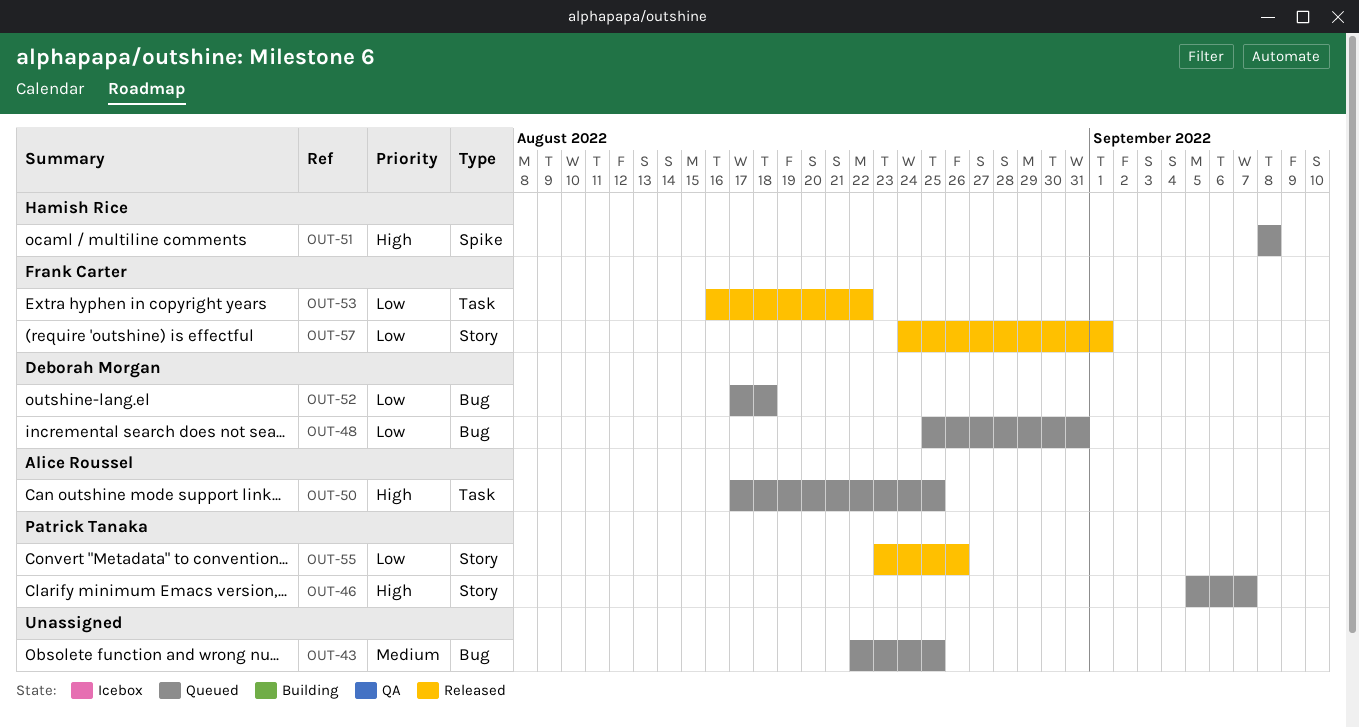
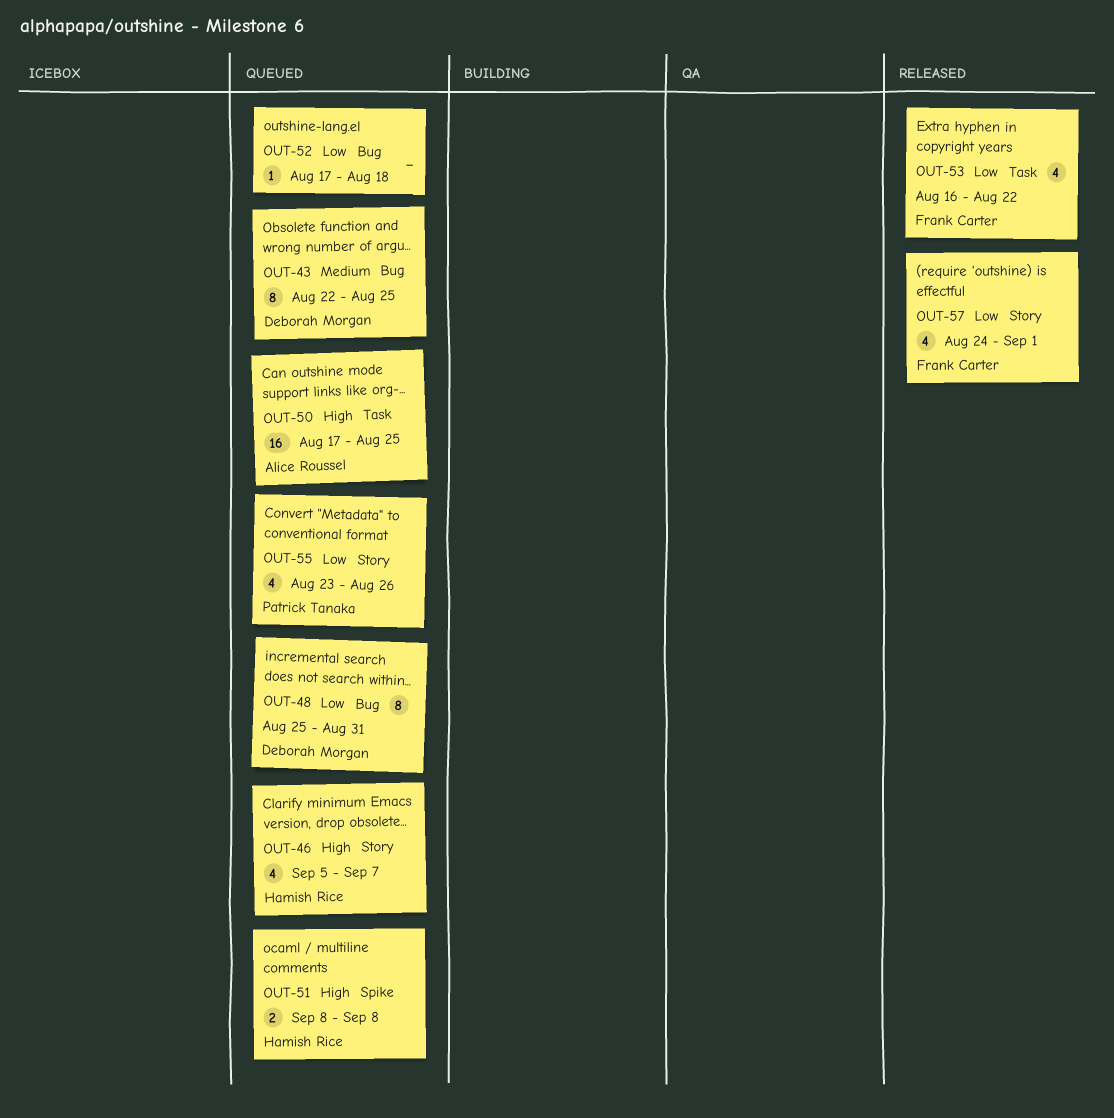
OUT-43, owner: none -> Deborah Morgan
OUT-46, owner: Patrick Tanaka -> Hamish Rice
OUT-52, owner: Deborah Morgan -> none
OUT-55, status: Released -> Queued

